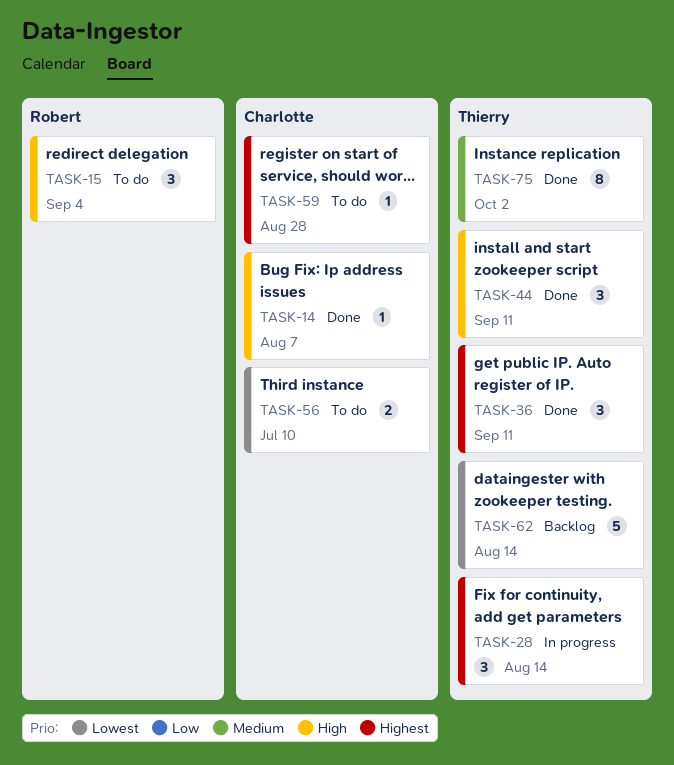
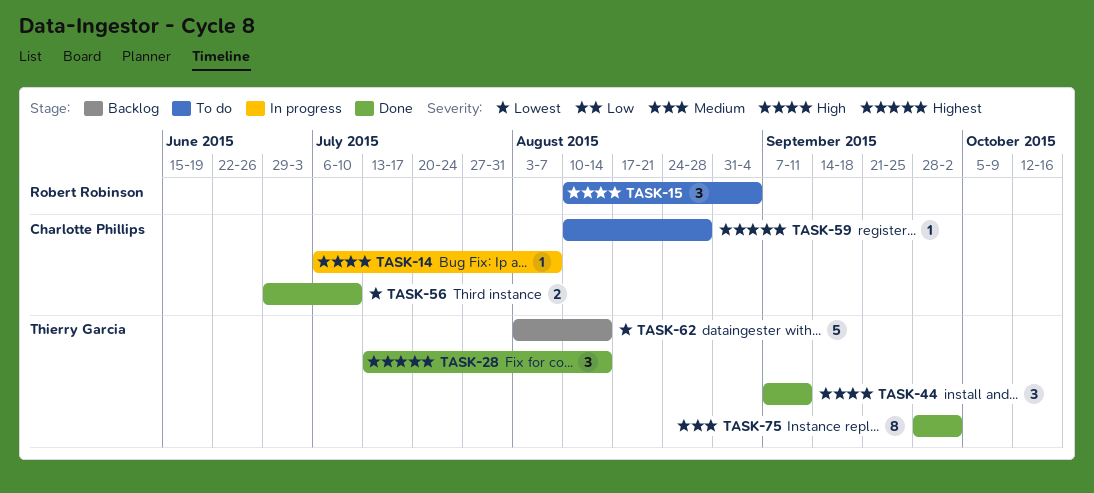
TASK-14, status: Done -> In progress
TASK-28, status: In progress -> Done
TASK-36: present -> none
TASK-56, status: To do -> Done

